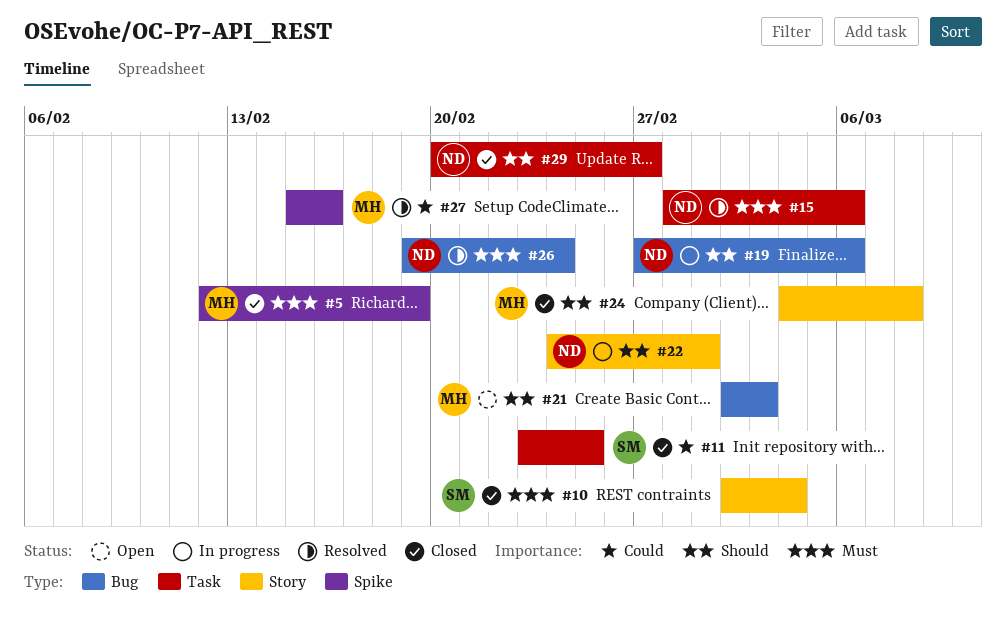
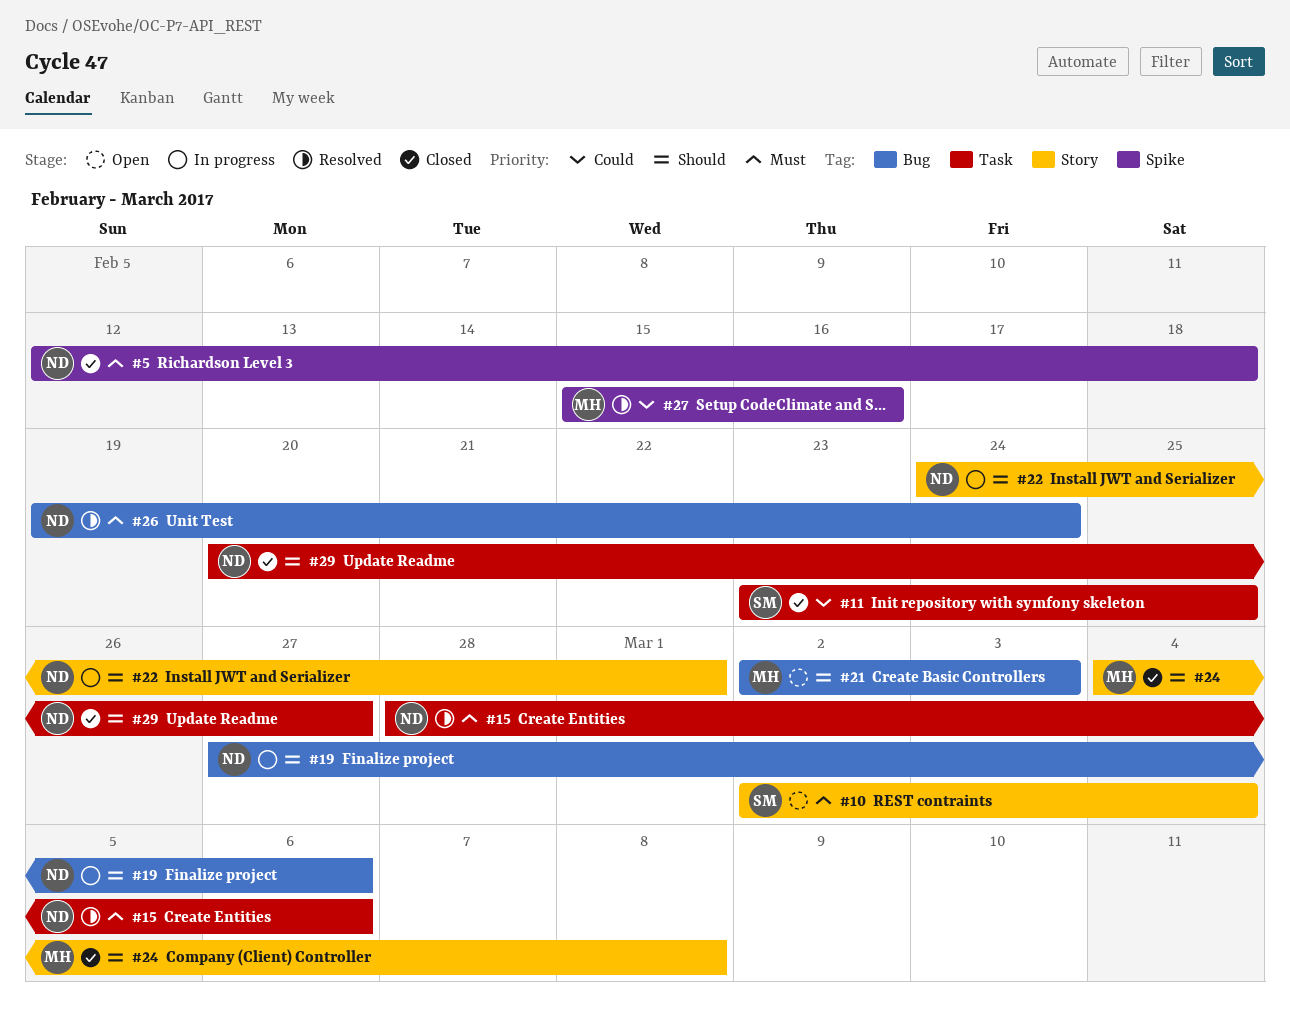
#5, owner: MH -> ND
#5, due: Feb 19 -> Feb 18
#10, status: Closed -> Open

